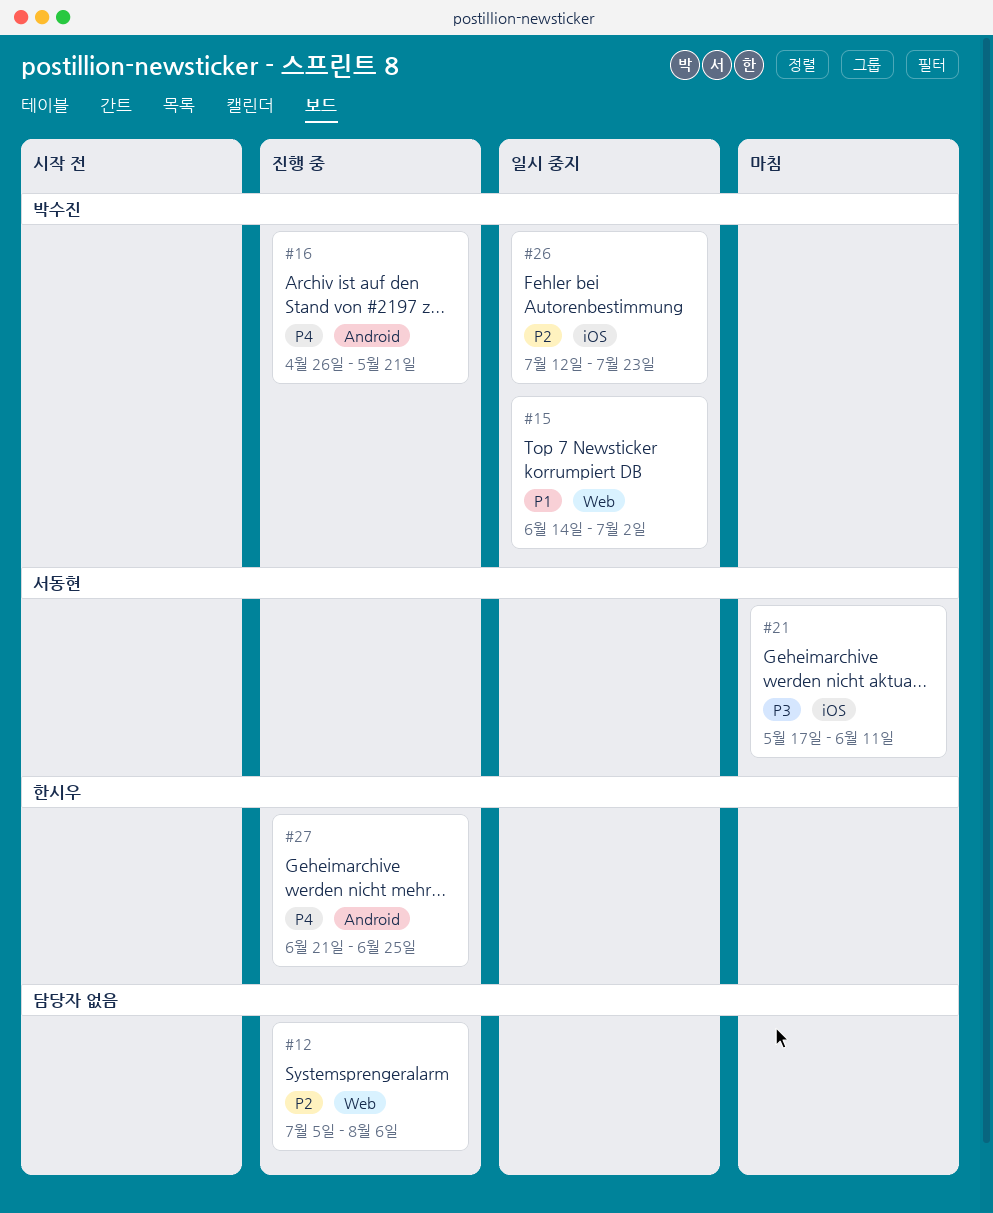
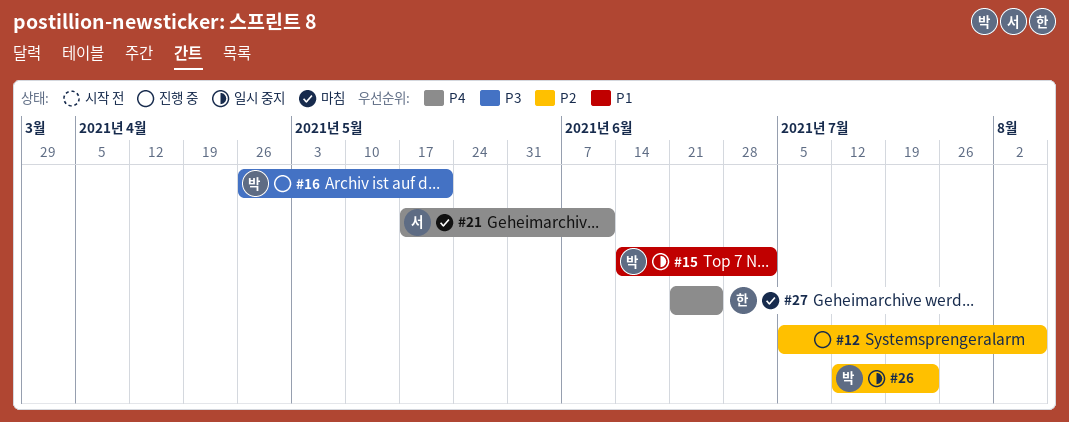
#16, priority: P4 -> P3
#21, priority: P3 -> P4
#27, status: 진행 중 -> 마침

